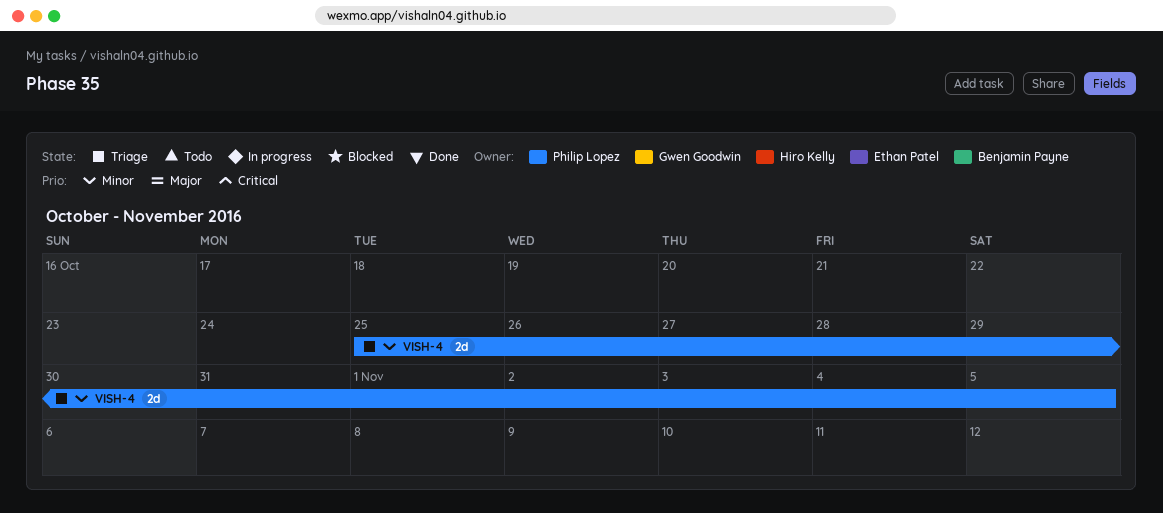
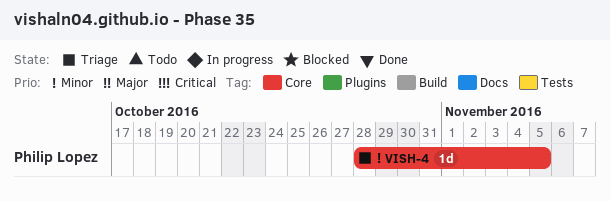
VISH-4, estimate: 2d -> 1d
VISH-4, start: Oct 25 -> Oct 28

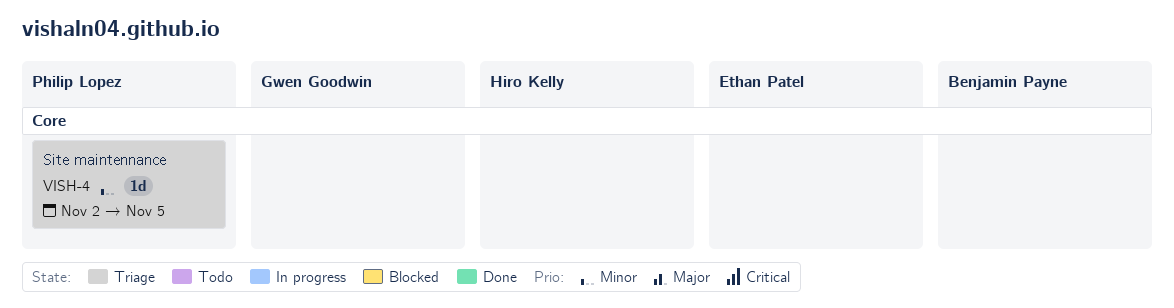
VISH-4, start: Oct 28 -> Nov 2

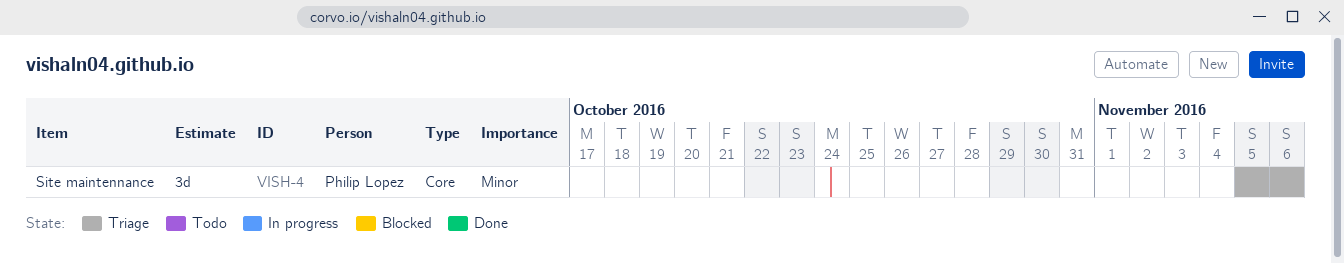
VISH-4, estimate: 1d -> 3d
VISH-4, start: Nov 2 -> Nov 5
VISH-4, due: Nov 5 -> Nov 6

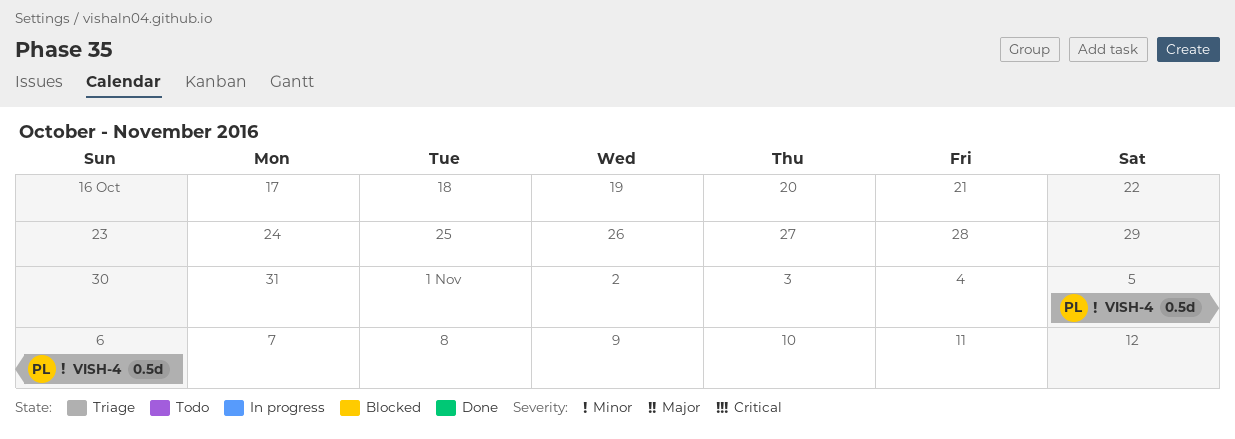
VISH-4, estimate: 3d -> 0.5d

